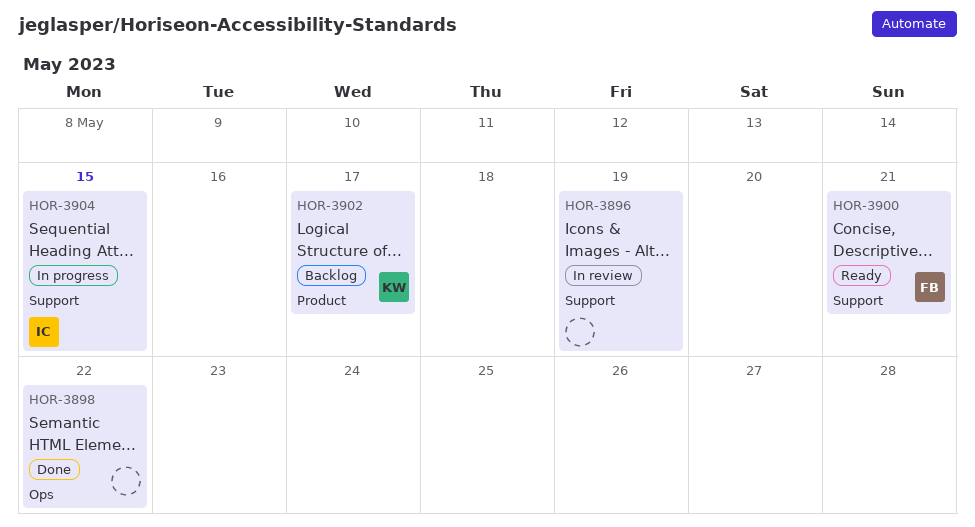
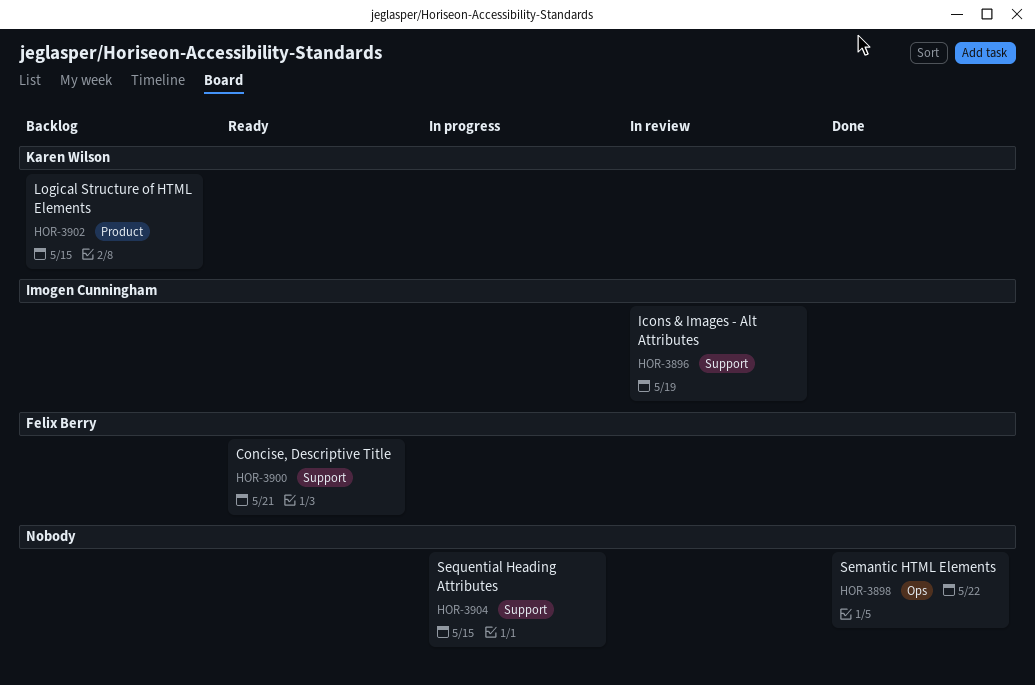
HOR-3896, owner: none -> Imogen Cunningham
HOR-3902, due: May 17 -> May 15
HOR-3904, owner: Imogen Cunningham -> none

